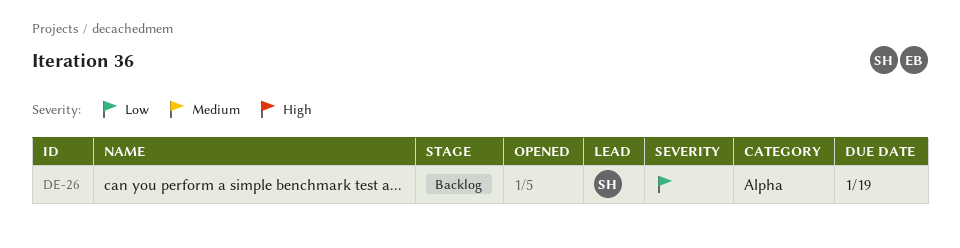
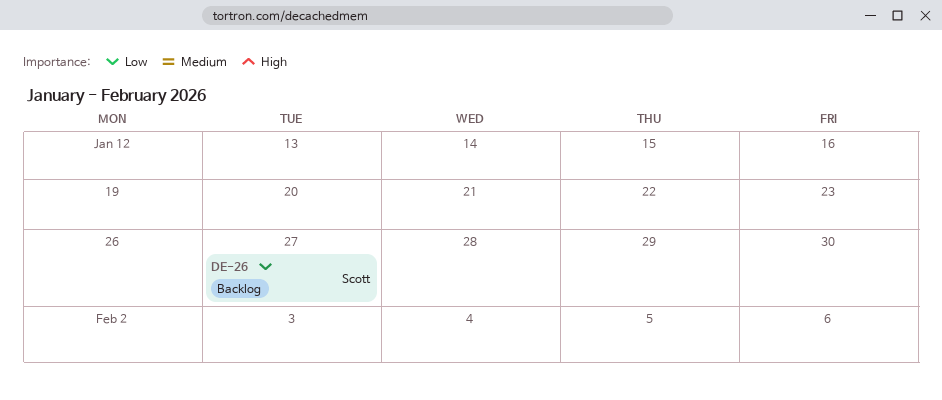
DE-26, due: Jan 19 -> Jan 27

